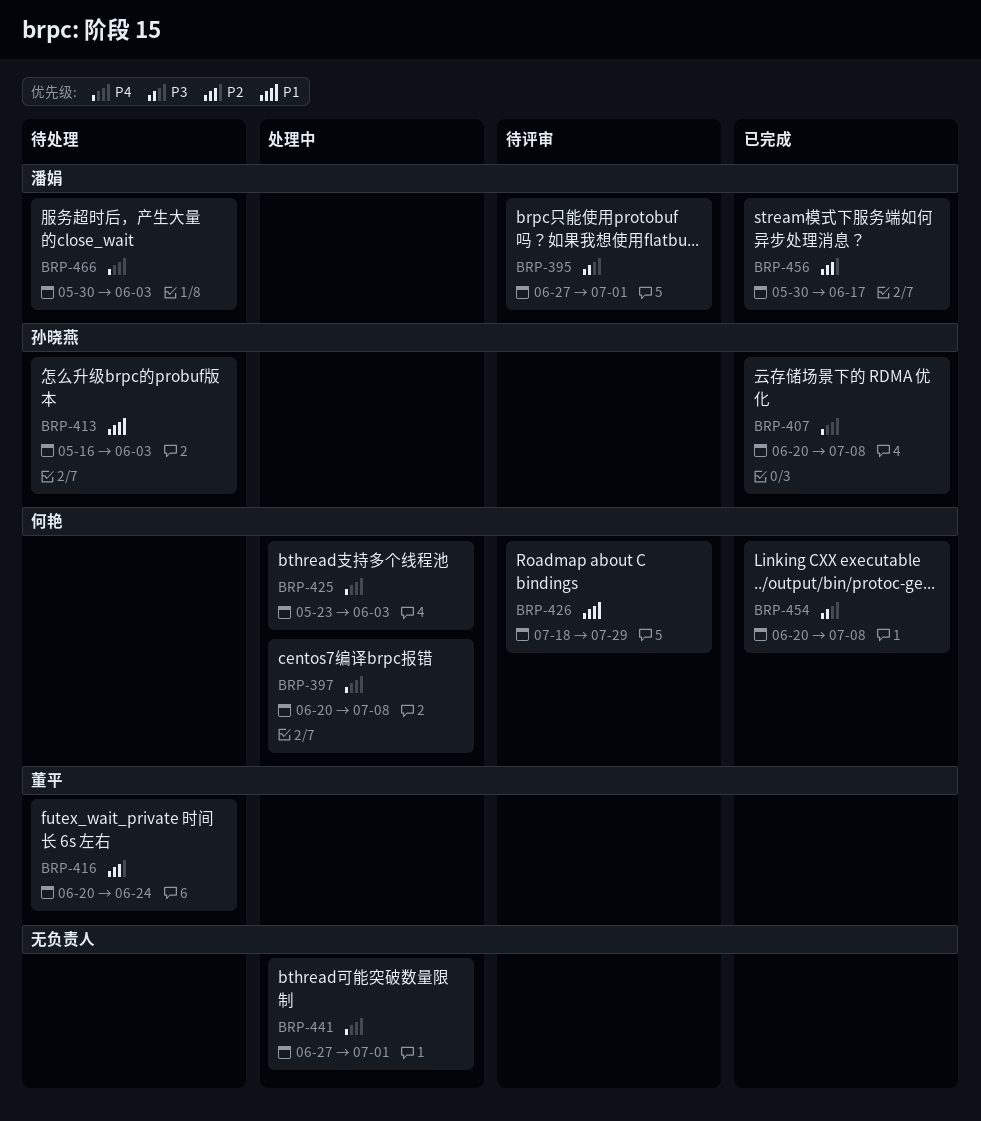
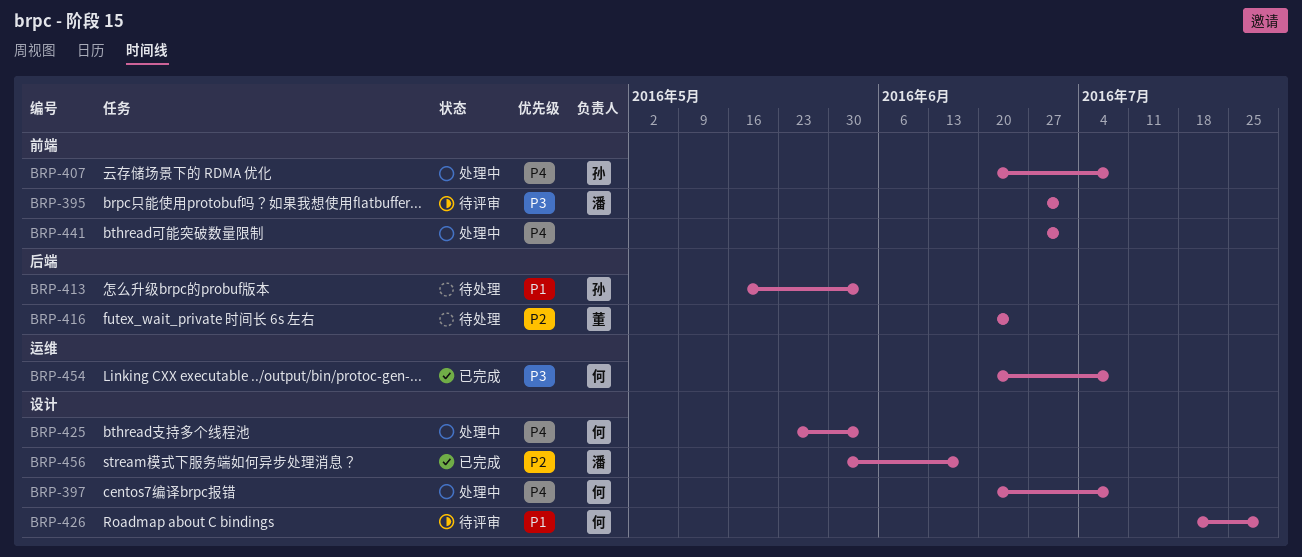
BRP-407, status: 已完成 -> 处理中
BRP-466: present -> none

